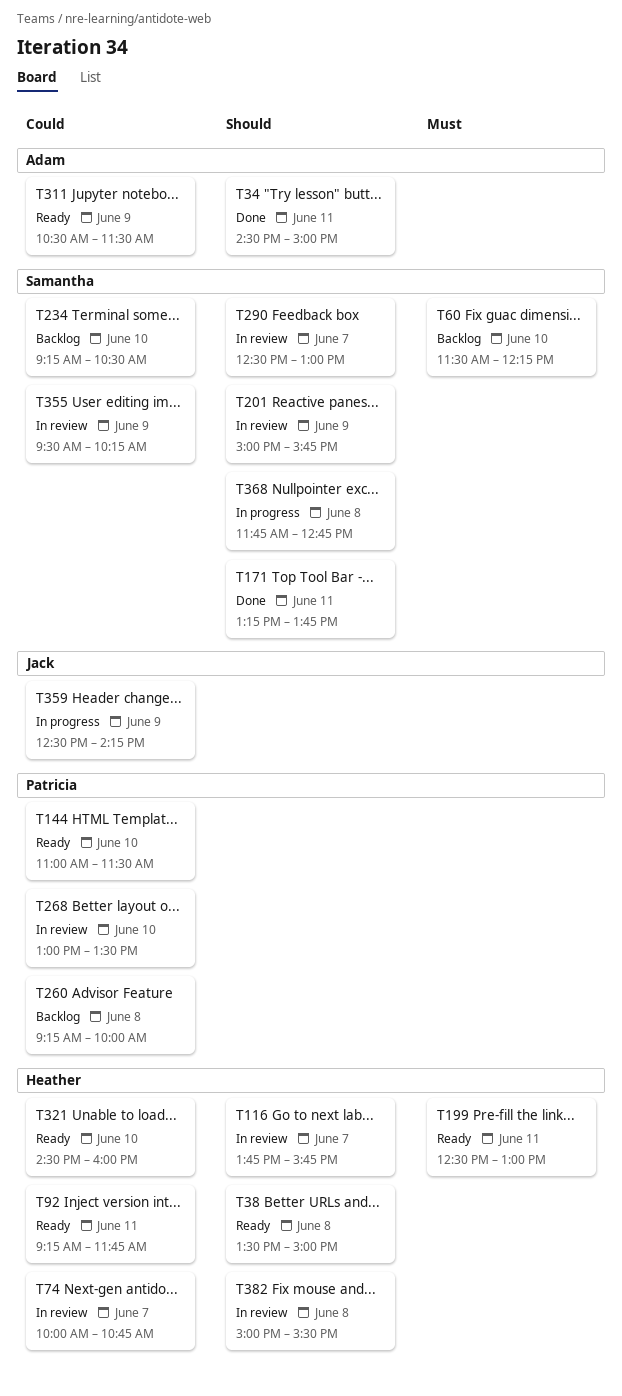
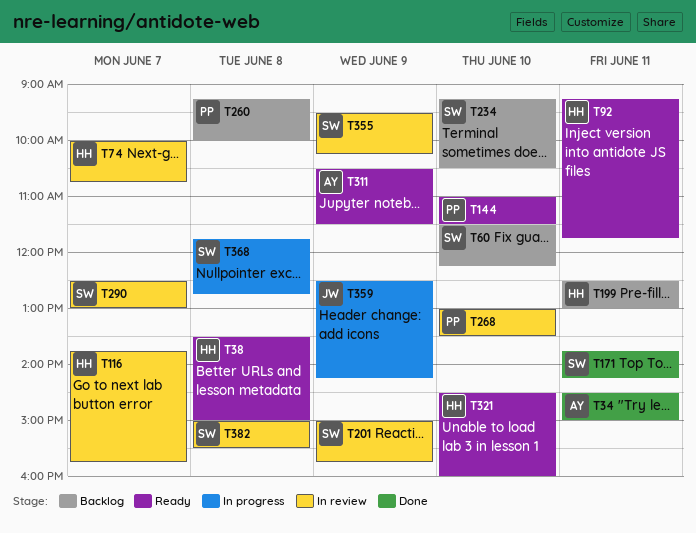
T171, begins: 13:15 -> 13:45
T171, ends: 13:45 -> 14:15
T199, status: Ready -> Backlog
T382, owner: Heather -> Samantha

